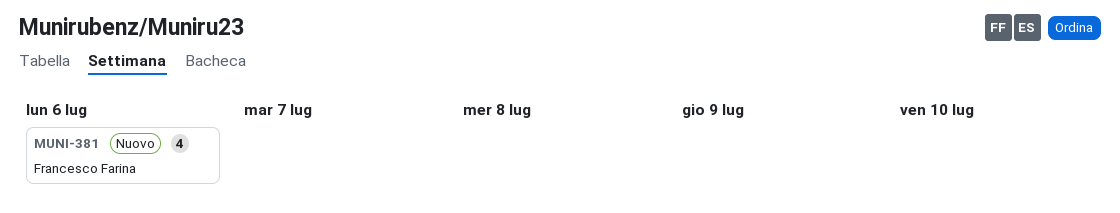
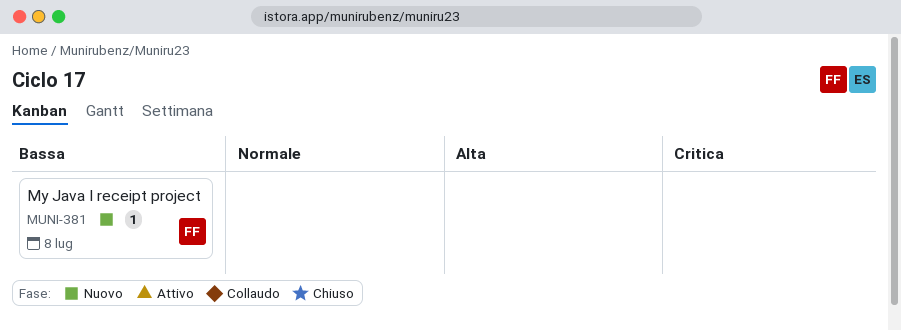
MUNI-381, estimate: 4 -> 1
MUNI-381, due: Jul 6 -> Jul 8

